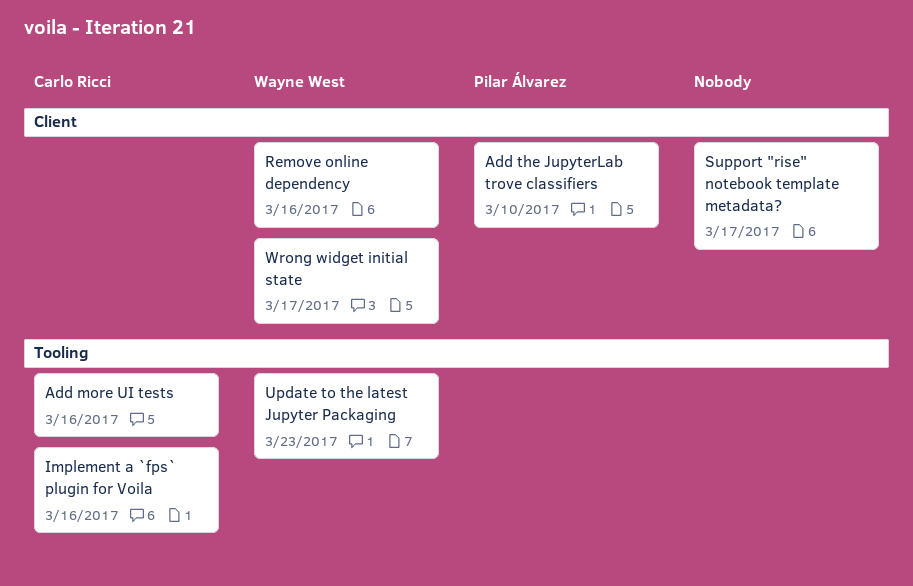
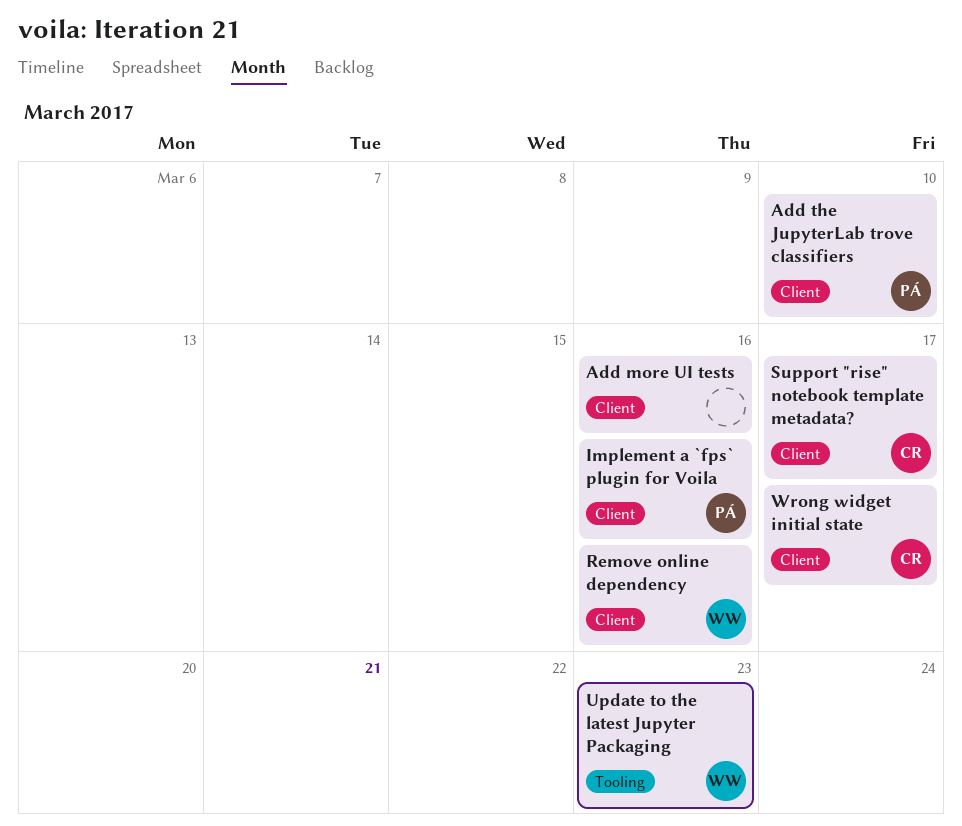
Add more UI tests, owner: Carlo Ricci -> none
Add more UI tests, label: Tooling -> Client
Implement a `fps` plugin for Voila, owner: Carlo Ricci -> Pilar Álvarez
Implement a `fps` plugin for Voila, label: Tooling -> Client
Support "rise" notebook template metadata?, owner: none -> Carlo Ricci
Wrong widget initial state, owner: Wayne West -> Carlo Ricci

